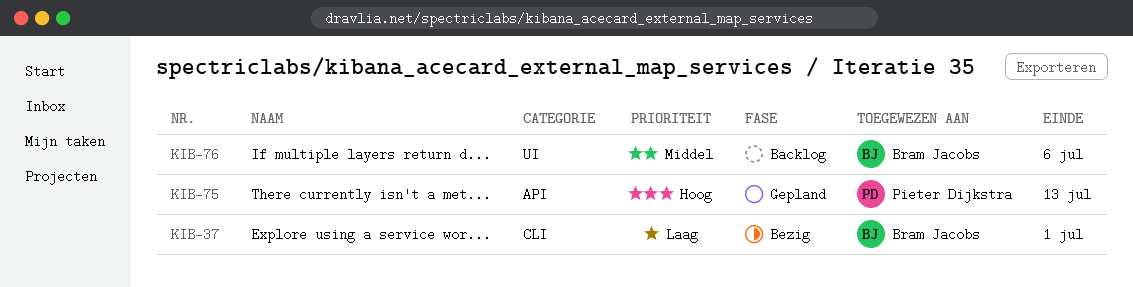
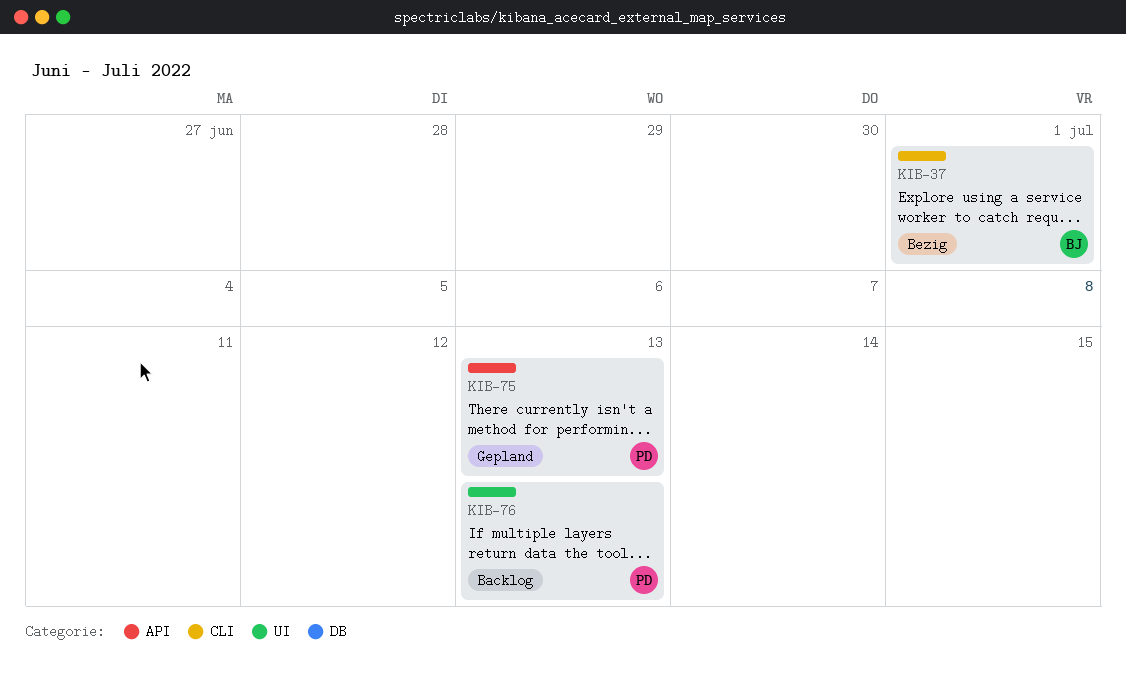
KIB-76, owner: Bram Jacobs -> Pieter Dijkstra
KIB-76, due: Jul 6 -> Jul 13

